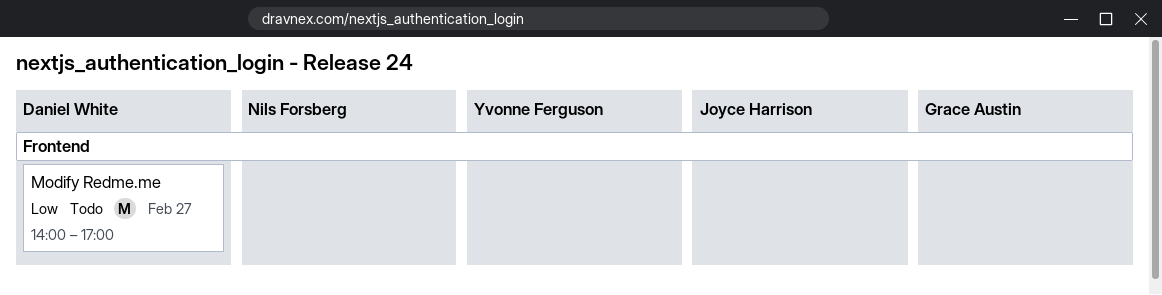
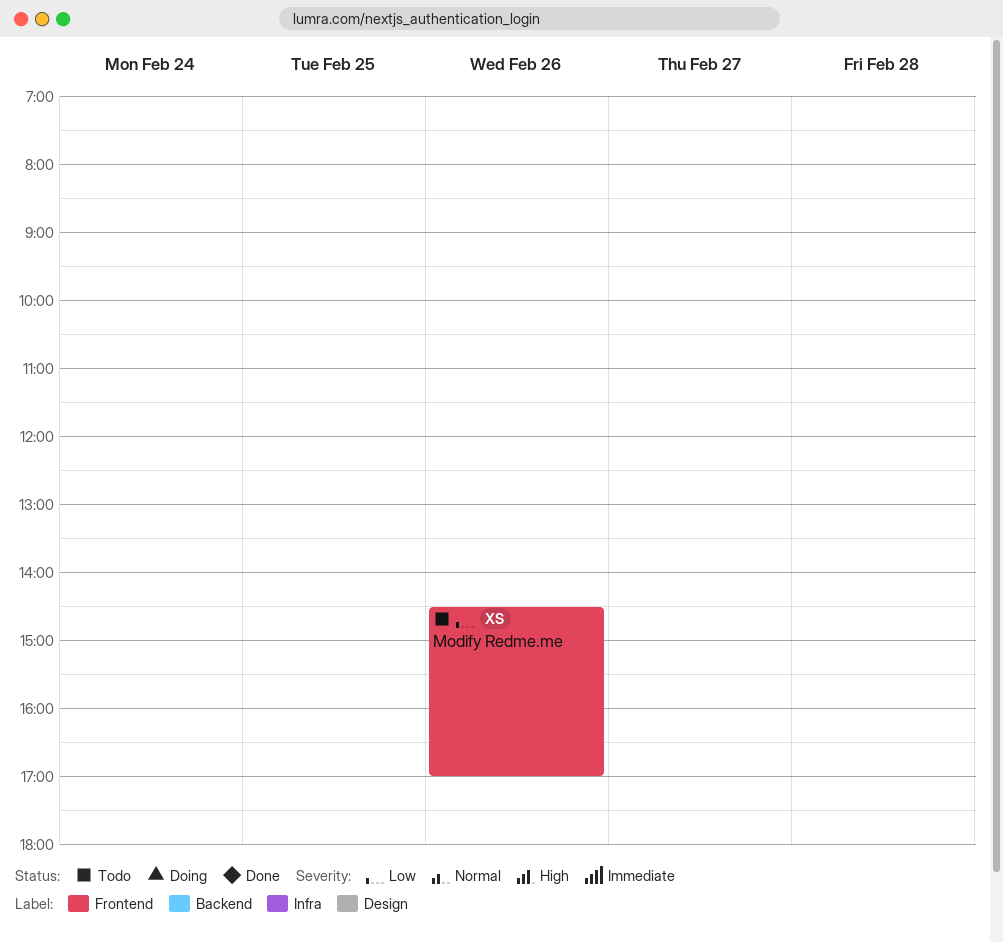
Modify Redme.me, estimate: M -> XS
Modify Redme.me, day: Feb 27 -> Feb 26
Modify Redme.me, begins: 14:00 -> 14:30

